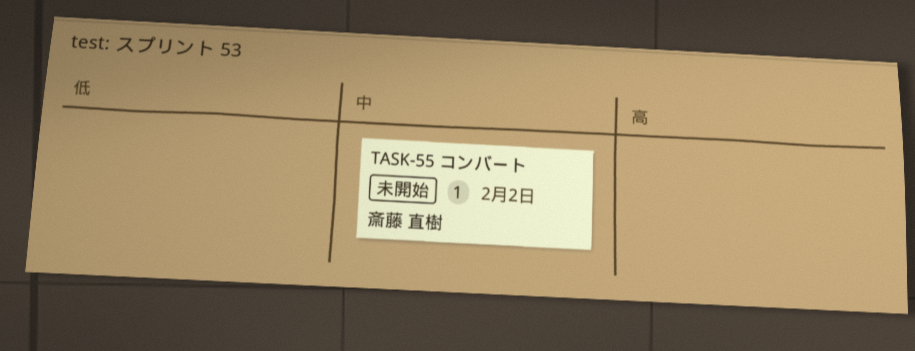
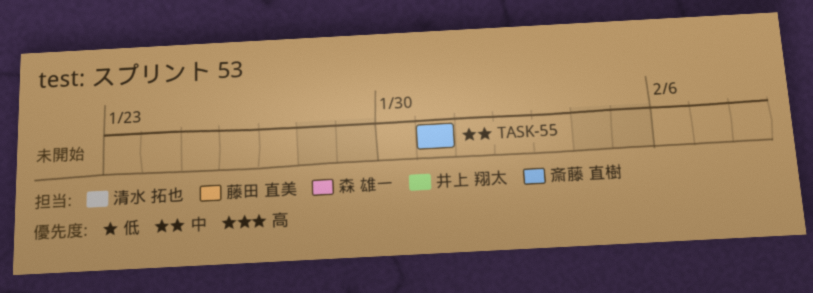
TASK-55, due: Feb 2 -> Jan 31

